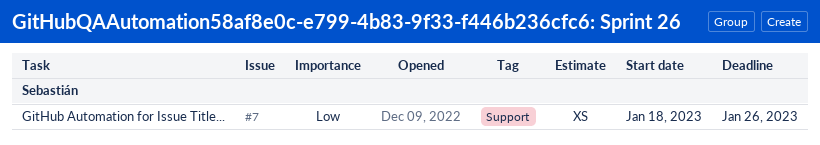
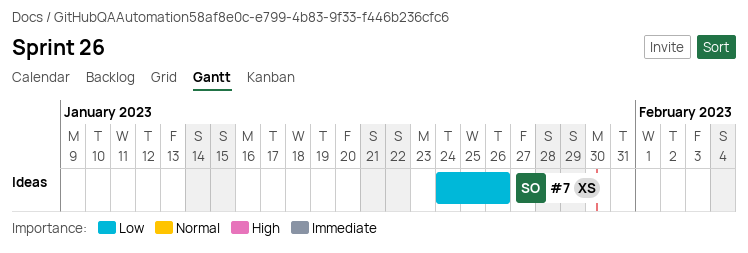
#7, start: Jan 18 -> Jan 24

